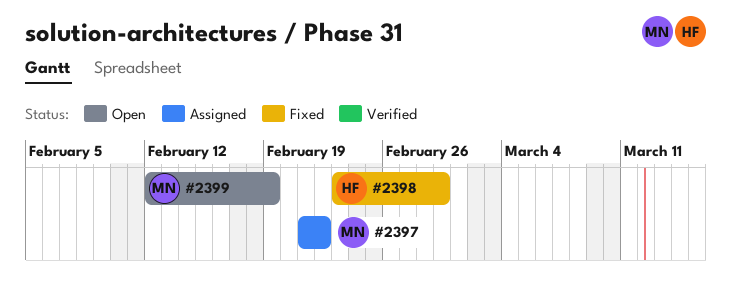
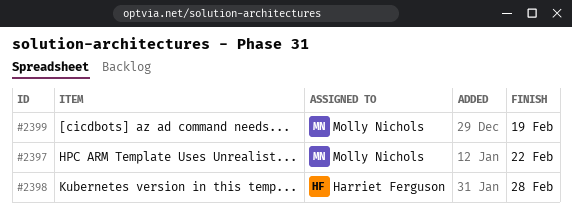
#2398, due: Feb 29 -> Feb 28

